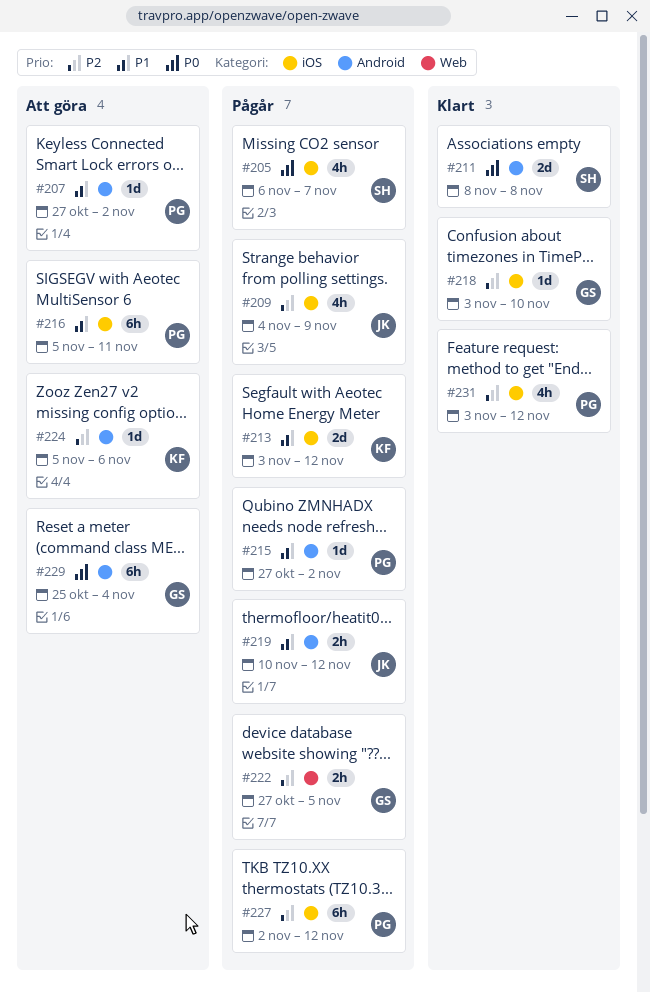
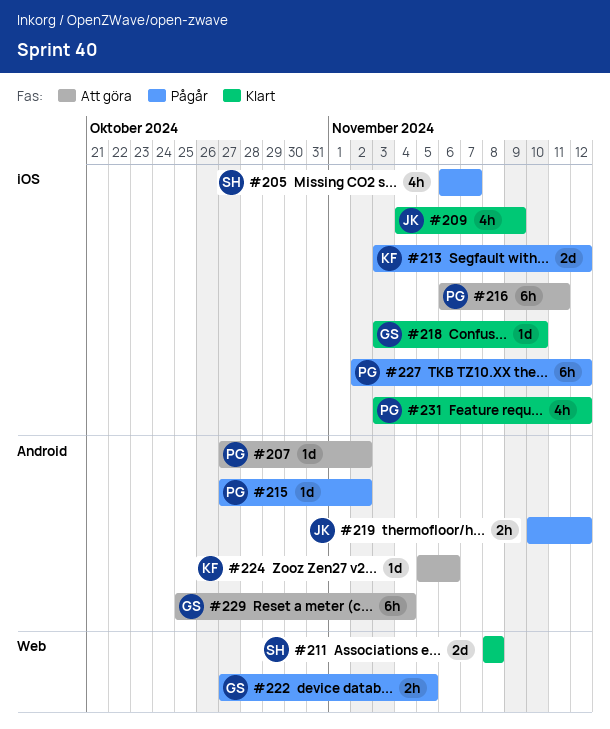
#209, status: Pågår -> Klart
#211, label: Android -> Web
#216, start: Nov 5 -> Nov 6

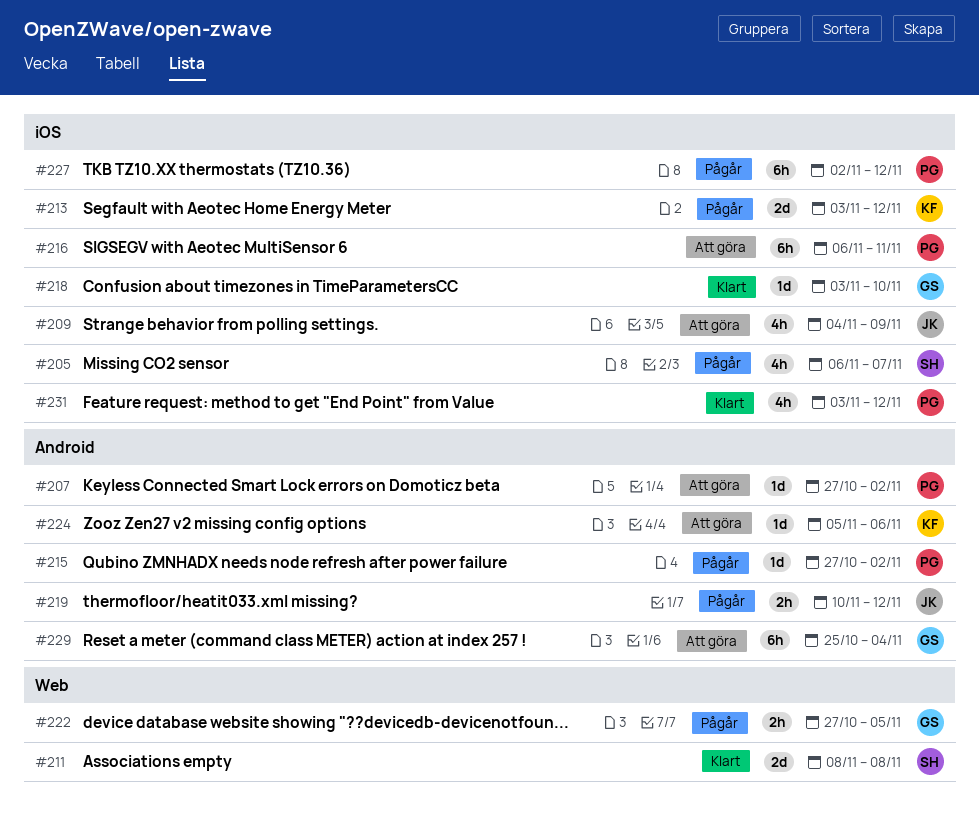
#209, status: Klart -> Att göra

